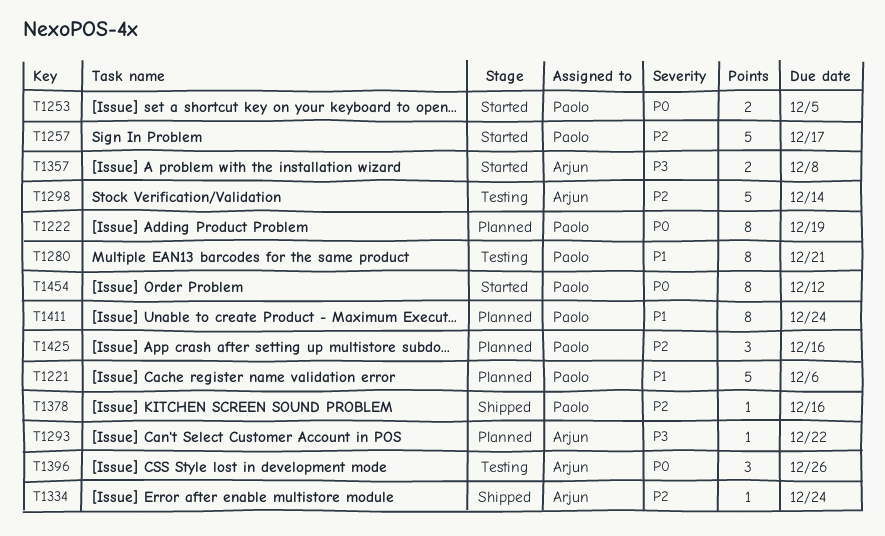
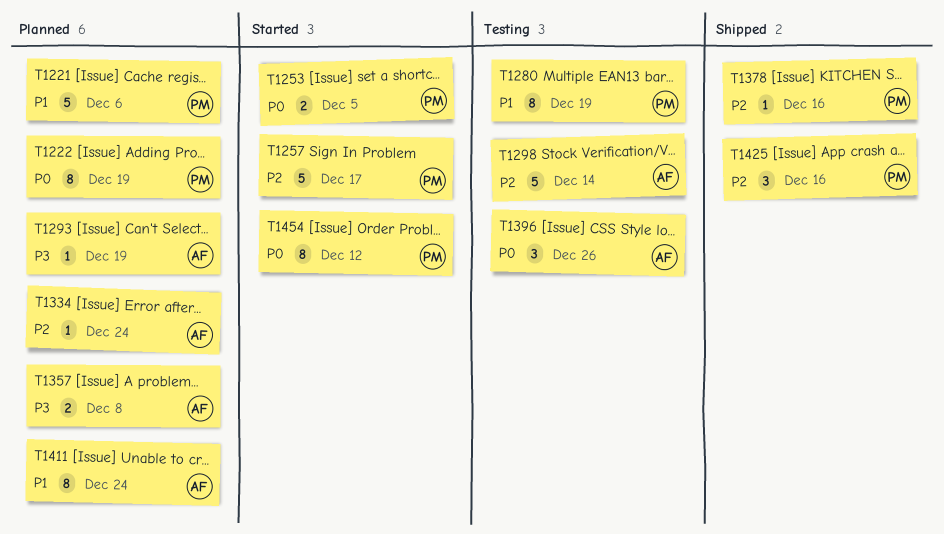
T1280, due: Dec 21 -> Dec 19
T1293, due: Dec 22 -> Dec 19
T1334, status: Shipped -> Planned
T1357, status: Started -> Planned
T1411, owner: Paolo -> Arjun
T1425, status: Planned -> Shipped

